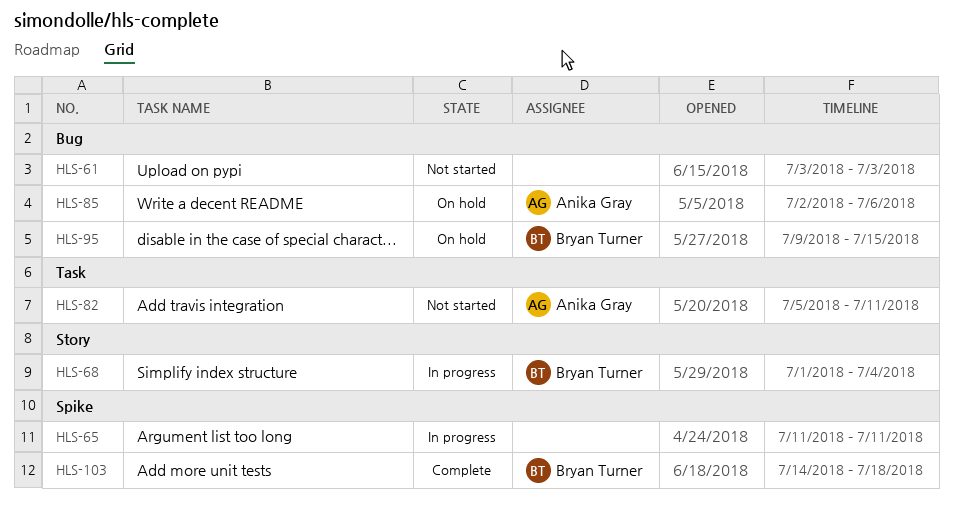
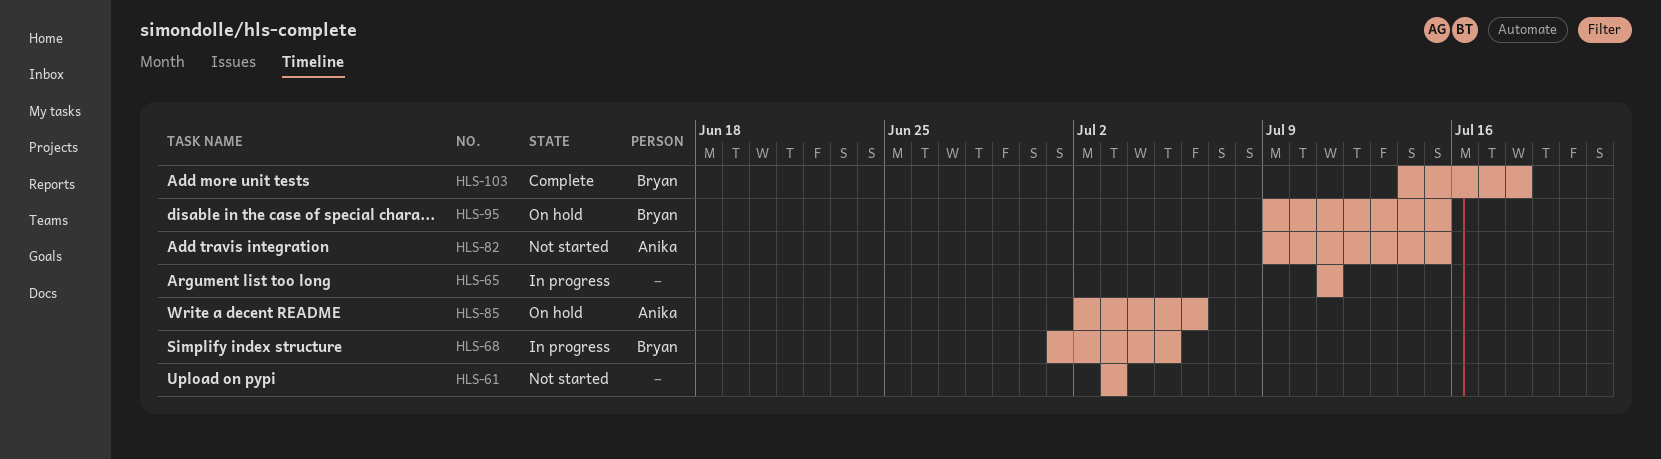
HLS-68, due: Jul 4 -> Jul 5
HLS-82, start: Jul 5 -> Jul 9
HLS-82, due: Jul 11 -> Jul 15

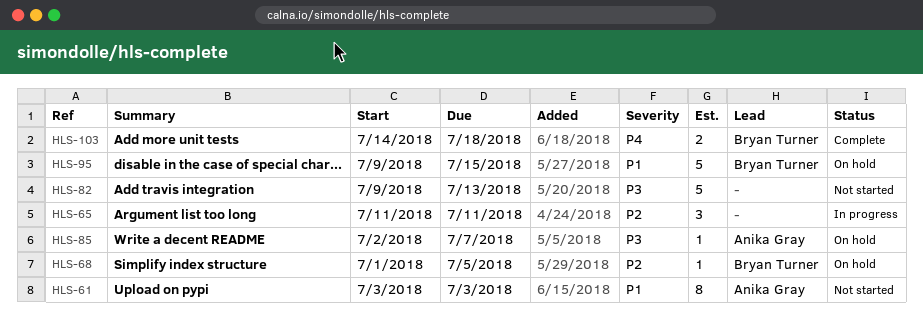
HLS-61, owner: none -> Anika Gray
HLS-68, status: In progress -> On hold
HLS-82, owner: Anika Gray -> none
HLS-82, due: Jul 15 -> Jul 13
HLS-85, due: Jul 6 -> Jul 7

